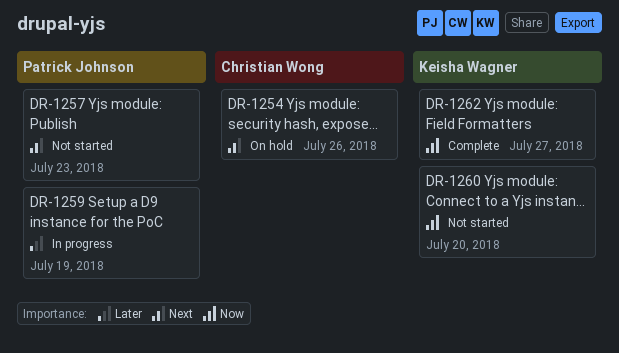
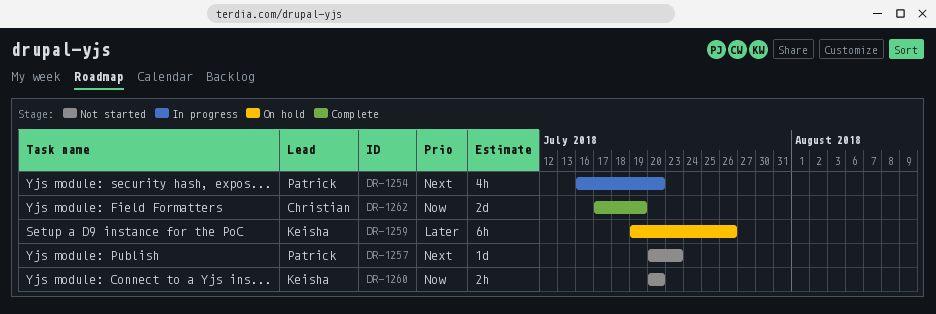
DR-1254, status: On hold -> In progress
DR-1254, owner: Christian Wong -> Patrick Johnson
DR-1254, due: Jul 26 -> Jul 20
DR-1259, status: In progress -> On hold
DR-1259, owner: Patrick Johnson -> Keisha Wagner
DR-1259, due: Jul 19 -> Jul 26
DR-1262, owner: Keisha Wagner -> Christian Wong
DR-1262, due: Jul 27 -> Jul 19

